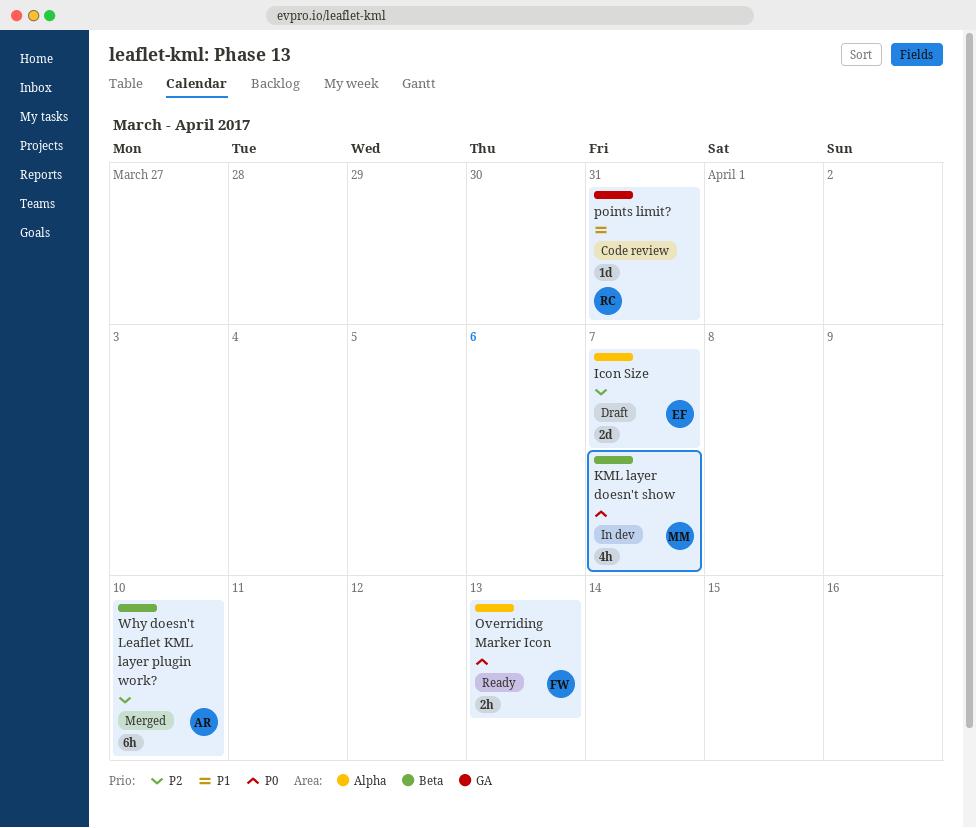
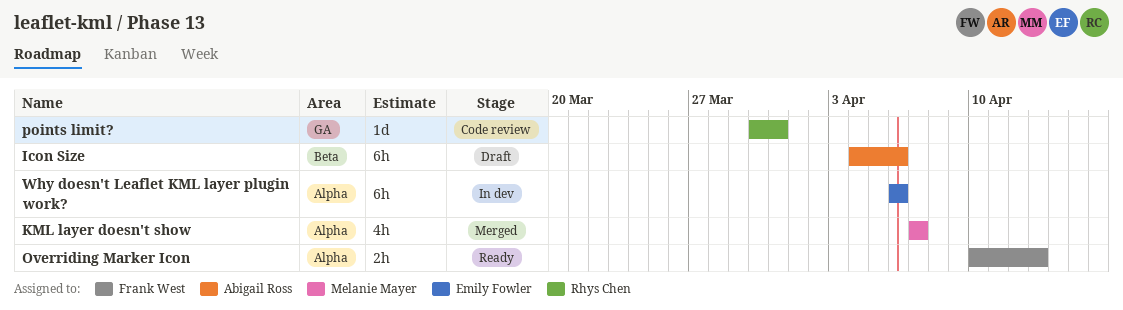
Icon Size, owner: Emily Fowler -> Abigail Ross
Icon Size, label: Alpha -> Beta
Icon Size, estimate: 2d -> 6h
Icon Size, due: Apr 7 -> Apr 6
KML layer doesn't show, status: In dev -> Merged
KML layer doesn't show, label: Beta -> Alpha
Why doesn't Leaflet KML layer plugin work?, status: Merged -> In dev
Why doesn't Leaflet KML layer plugin work?, owner: Abigail Ross -> Emily Fowler
Why doesn't Leaflet KML layer plugin work?, label: Beta -> Alpha
Why doesn't Leaflet KML layer plugin work?, due: Apr 10 -> Apr 6

